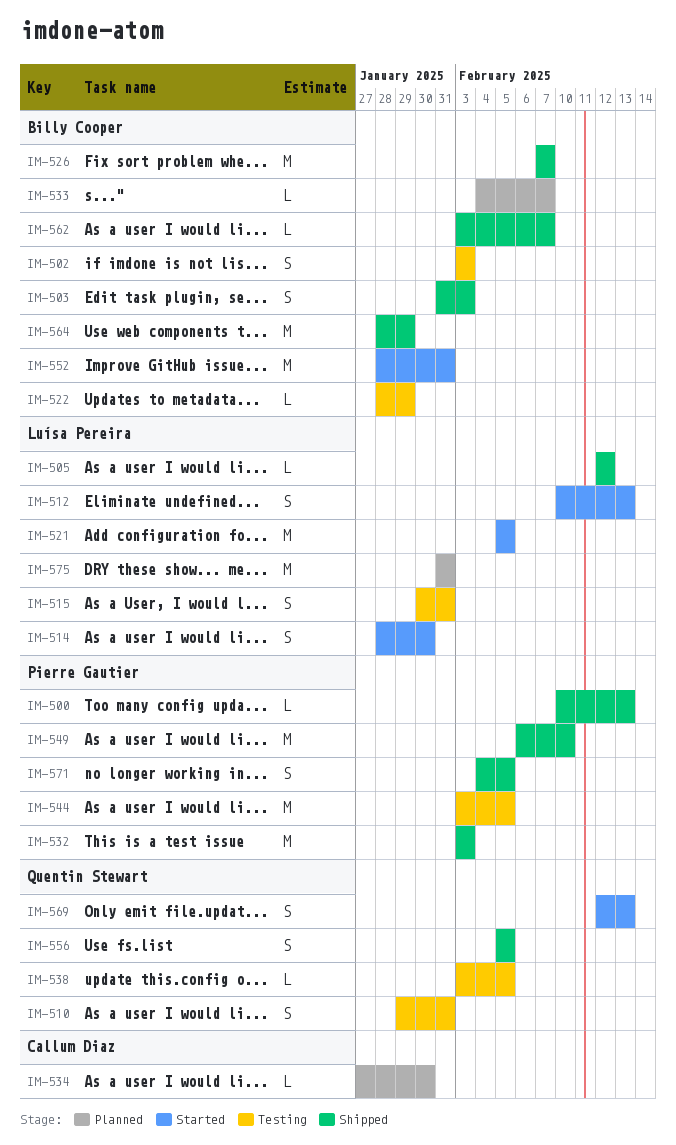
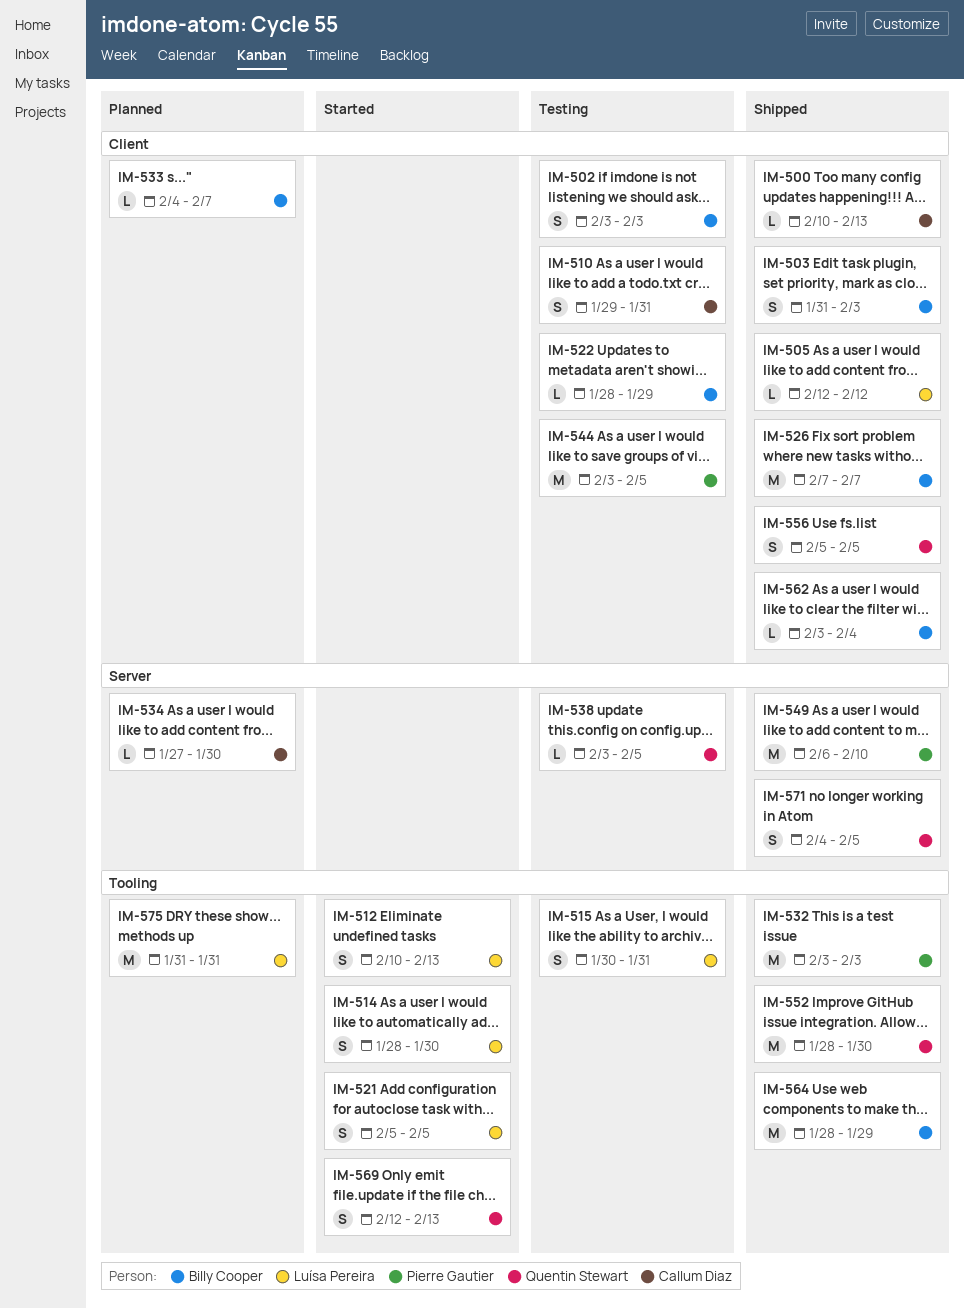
IM-500, owner: Pierre Gautier -> Callum Diaz
IM-510, owner: Quentin Stewart -> Callum Diaz
IM-521, estimate: M -> S
IM-552, status: Started -> Shipped
IM-552, owner: Billy Cooper -> Quentin Stewart
IM-552, due: Jan 31 -> Jan 30
IM-562, due: Feb 7 -> Feb 4
IM-571, owner: Pierre Gautier -> Quentin Stewart

